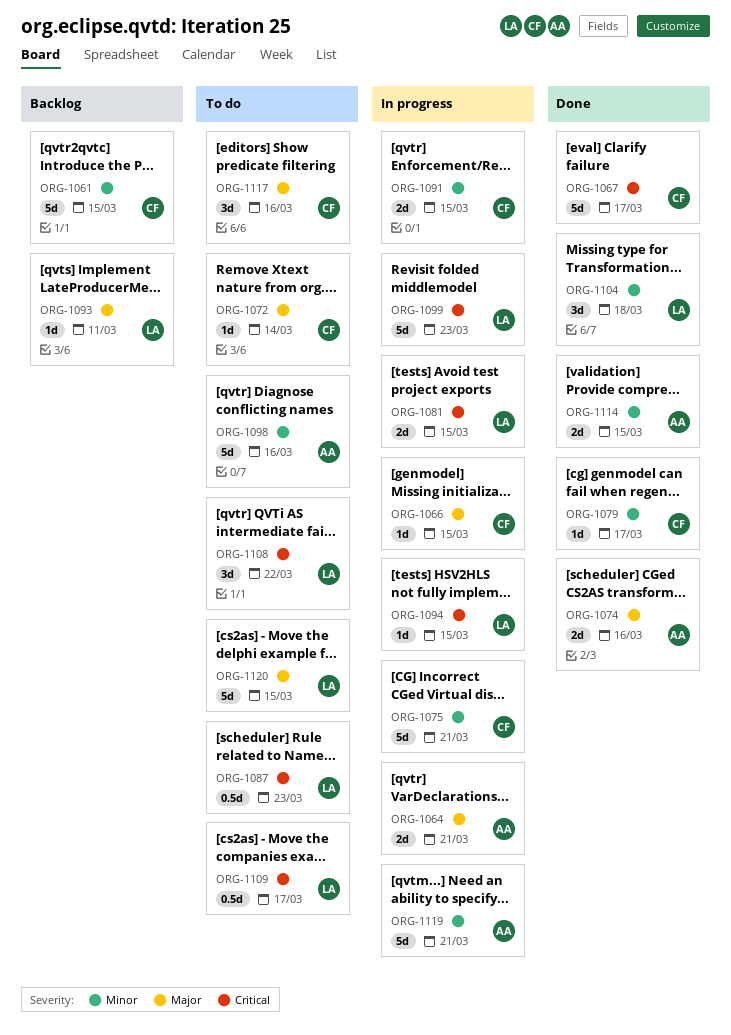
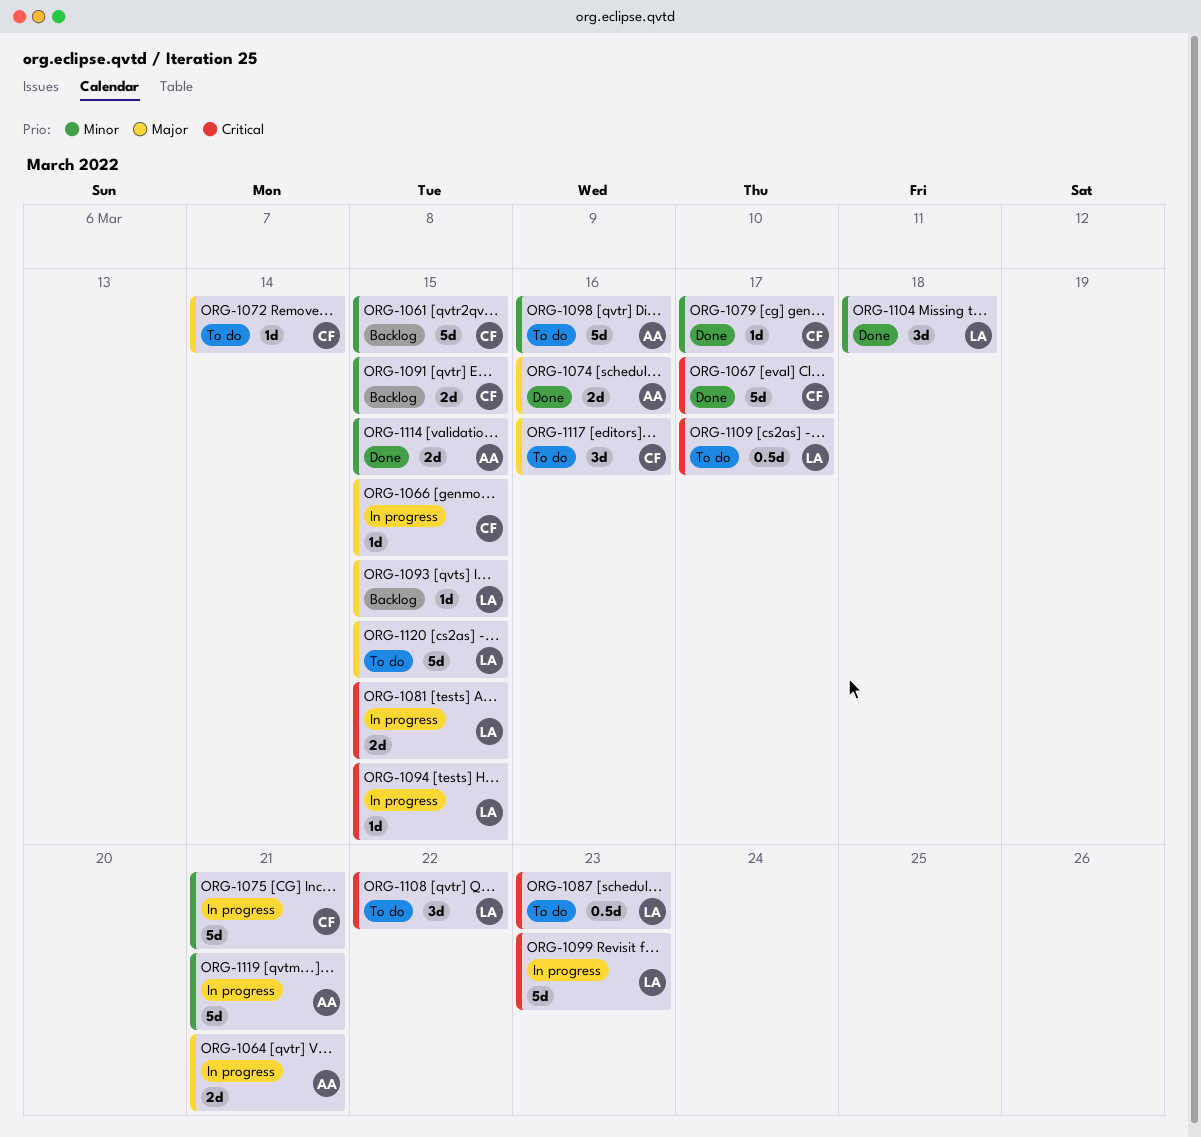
ORG-1091, status: In progress -> Backlog
ORG-1093, due: Mar 11 -> Mar 15

